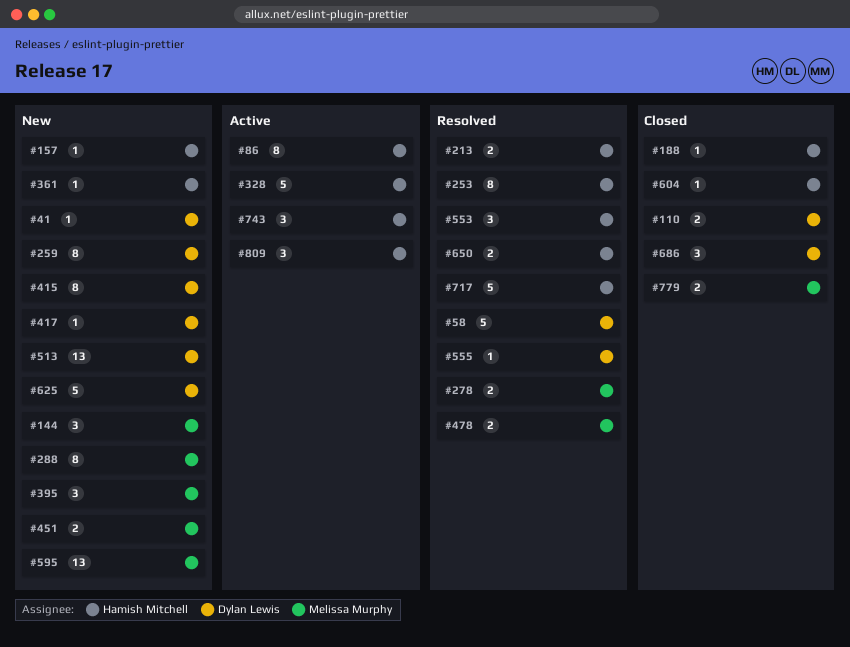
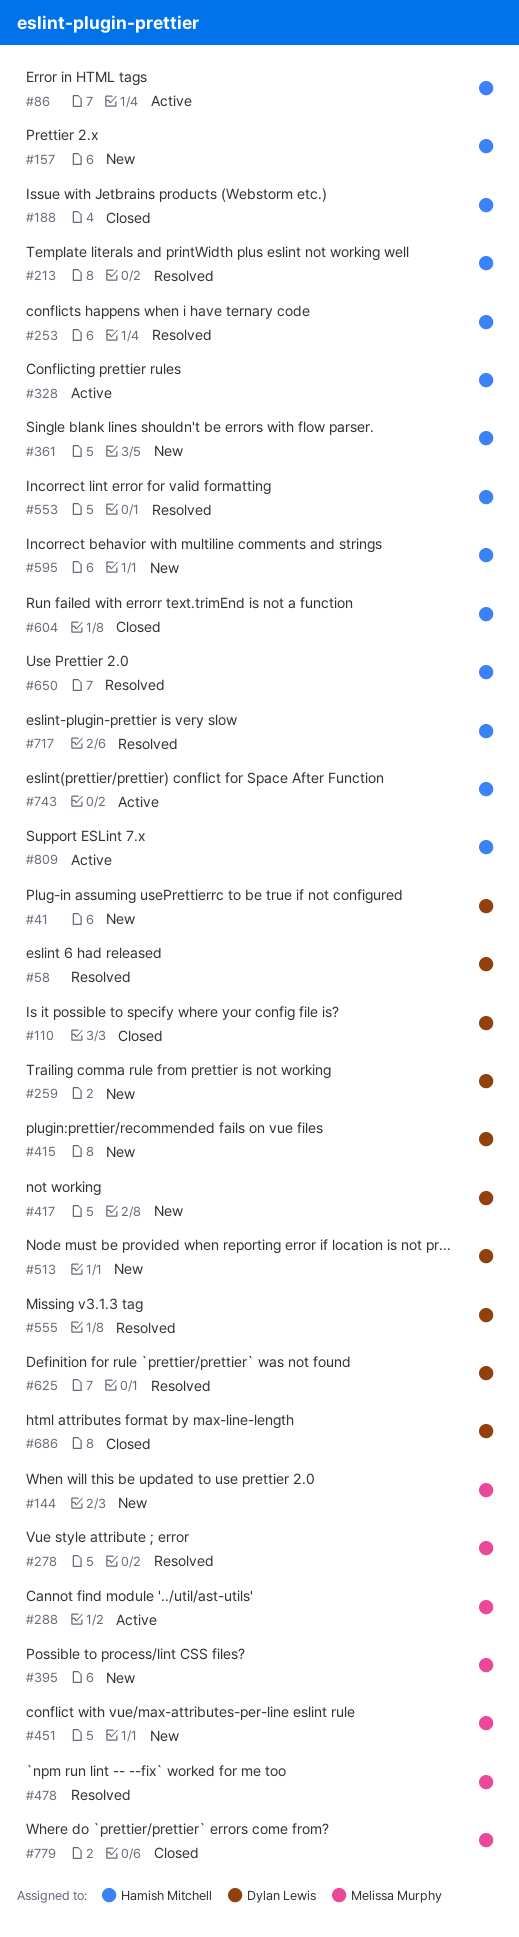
#288, status: New -> Active
#595, owner: Melissa Murphy -> Hamish Mitchell
#625, status: New -> Resolved

